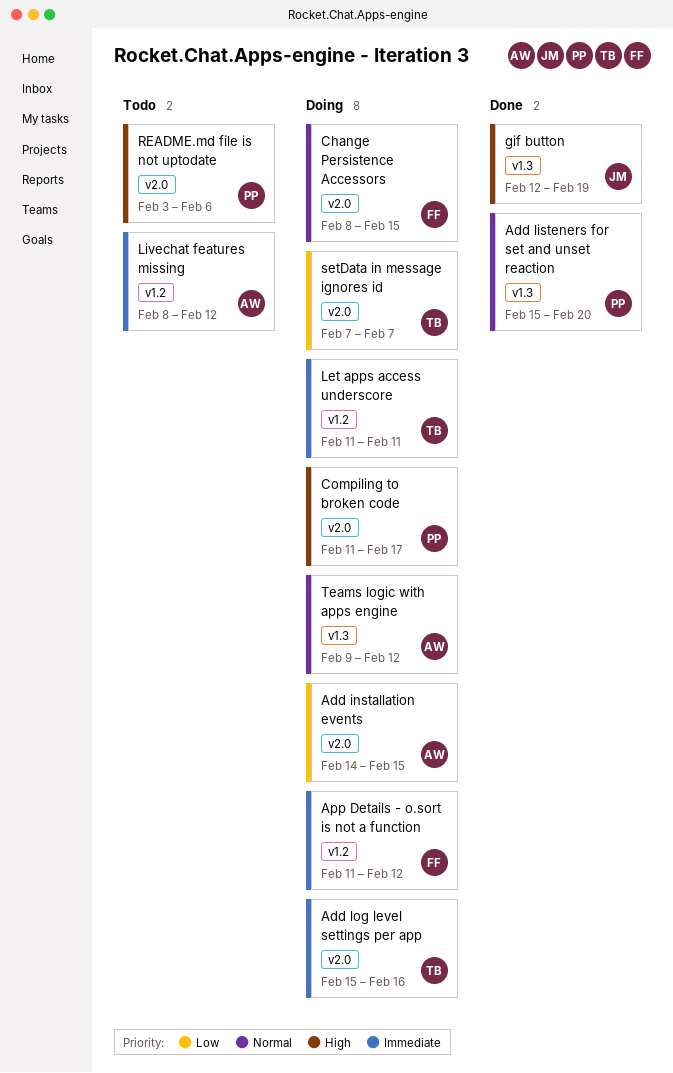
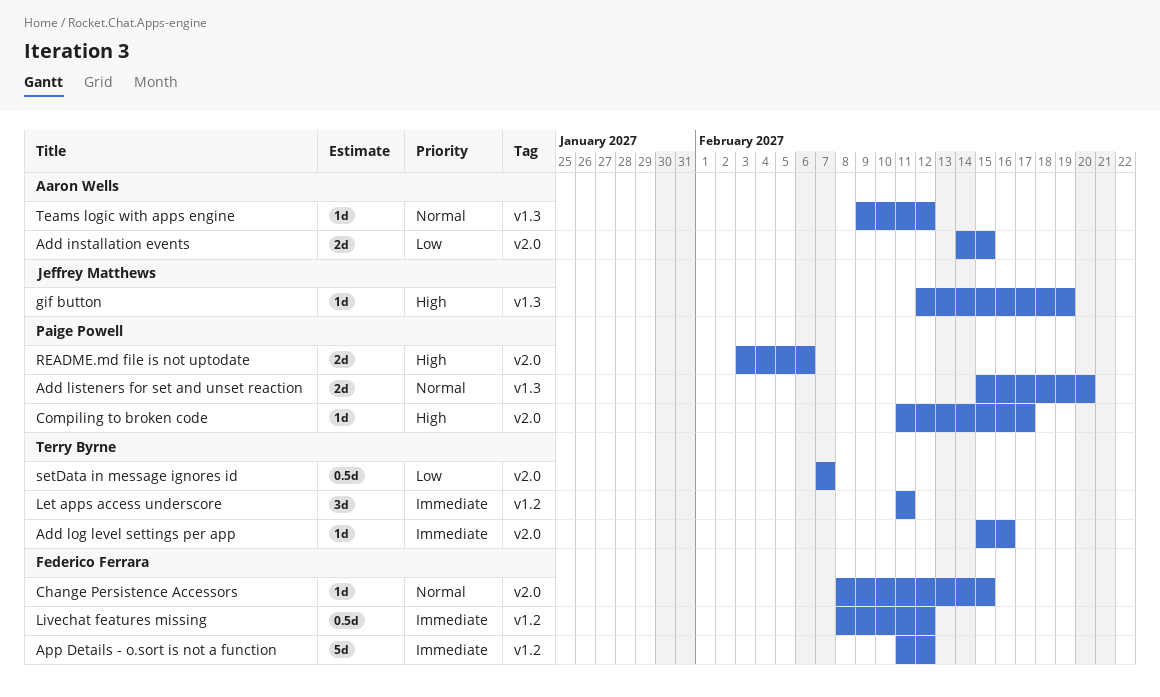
Livechat features missing, owner: Aaron Wells -> Federico Ferrara

